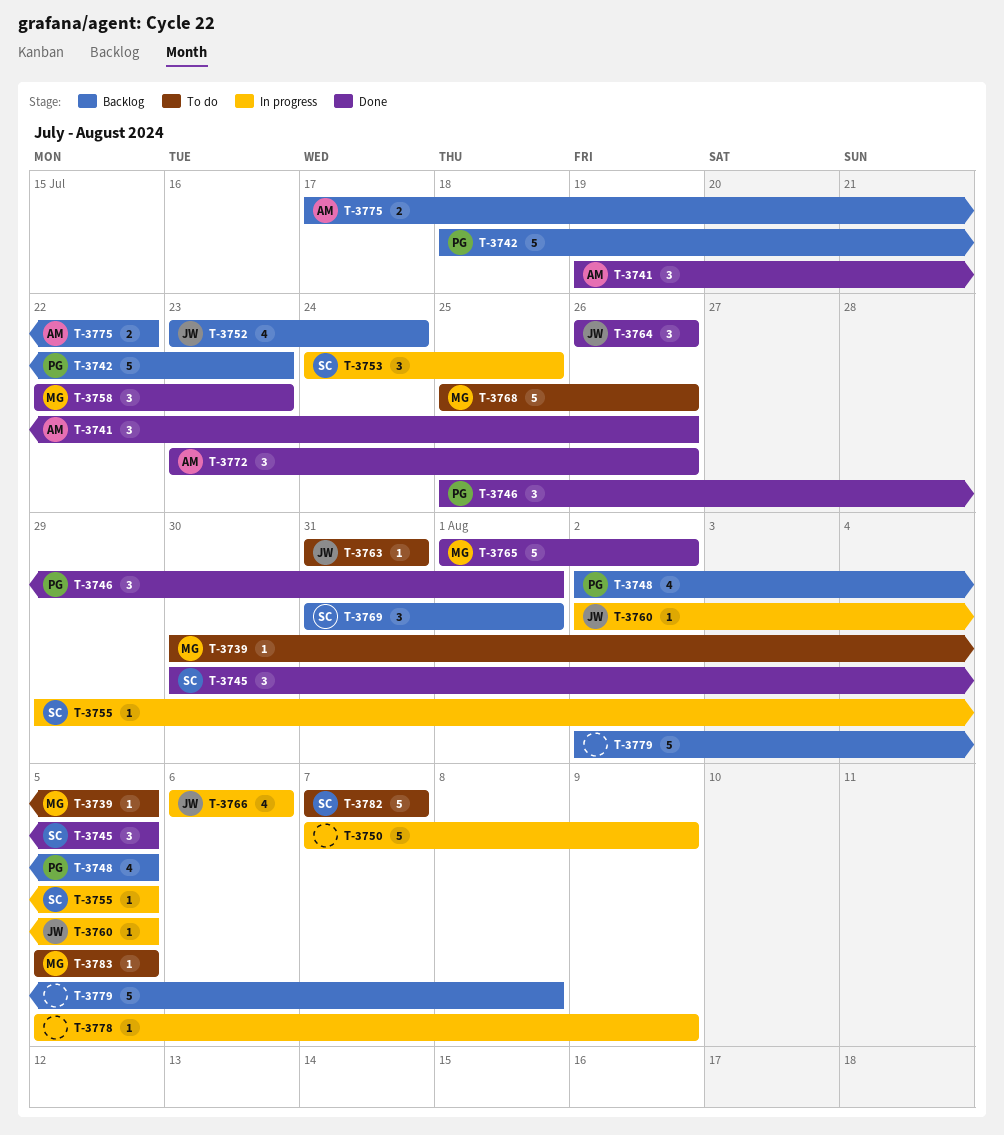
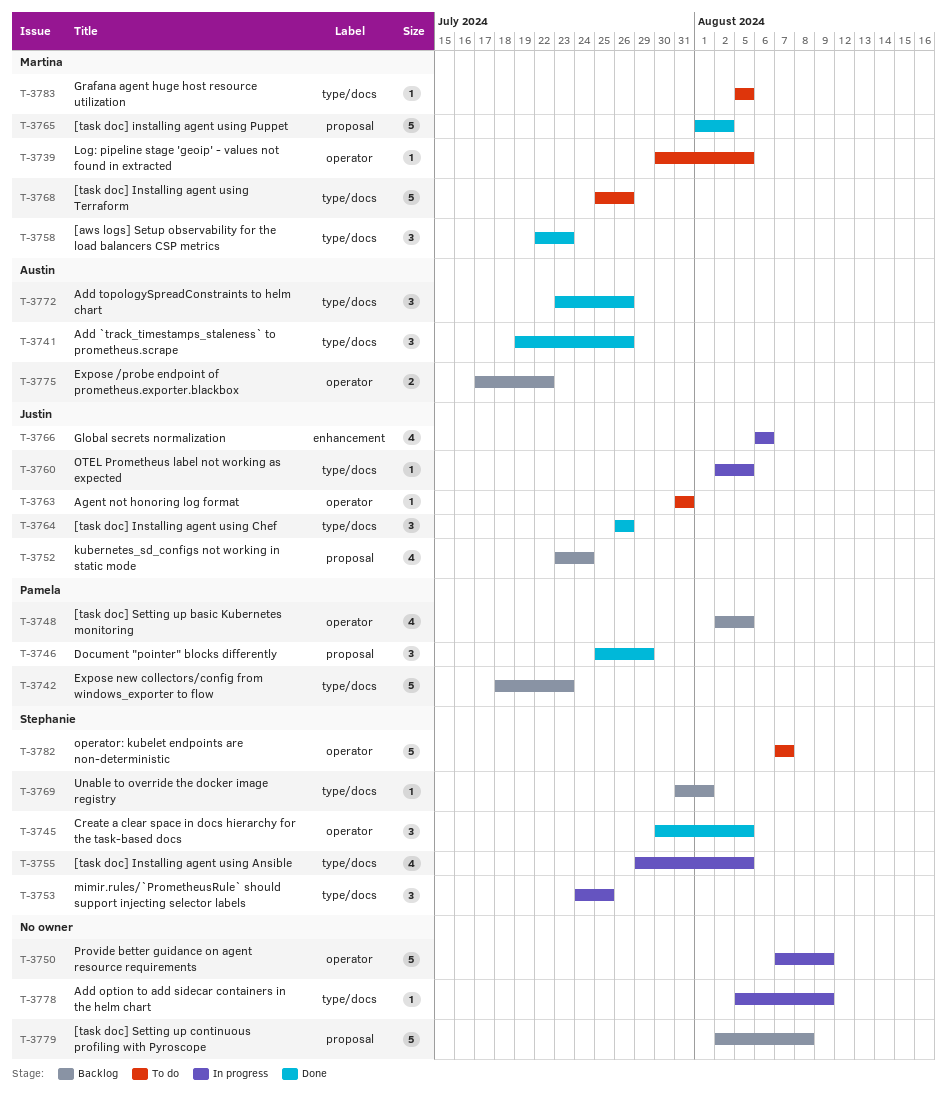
T-3746, due: Aug 1 -> Jul 29
T-3755, estimate: 1 -> 4
T-3769, estimate: 3 -> 1

